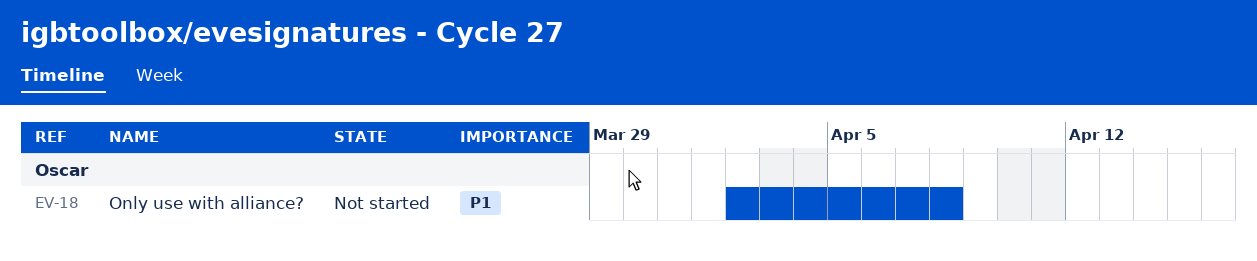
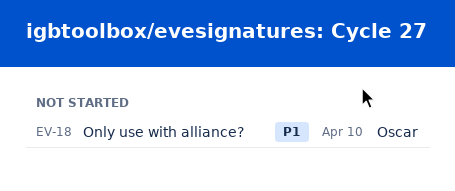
EV-18, due: Apr 8 -> Apr 10

